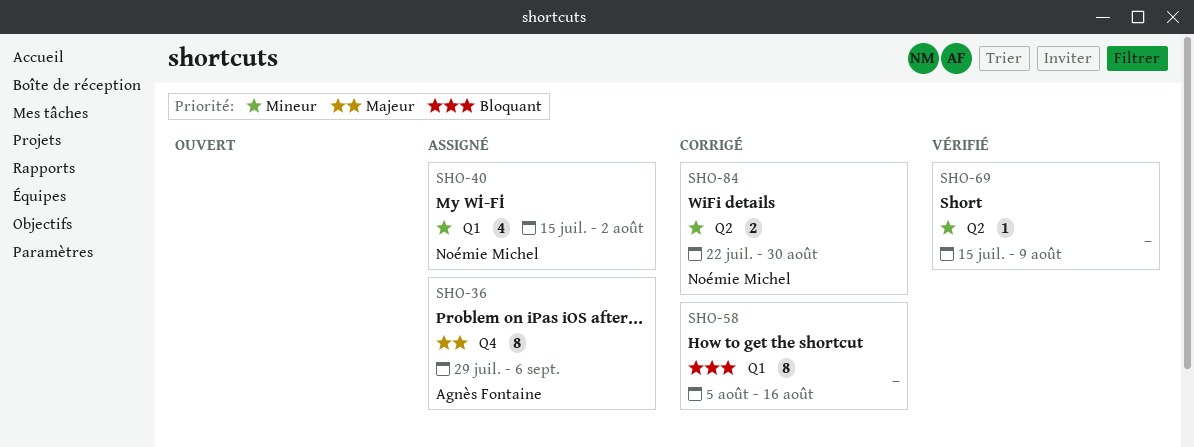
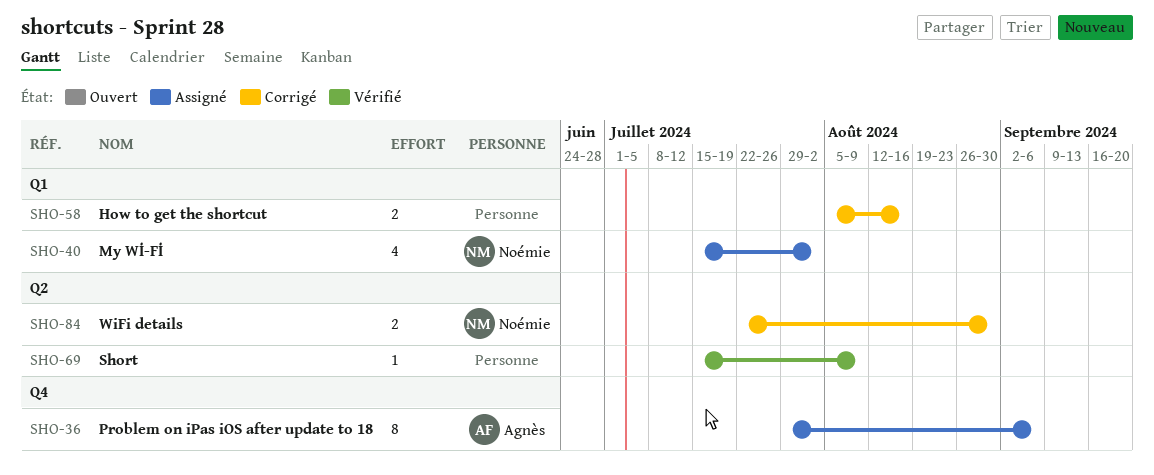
SHO-58, estimate: 8 -> 2

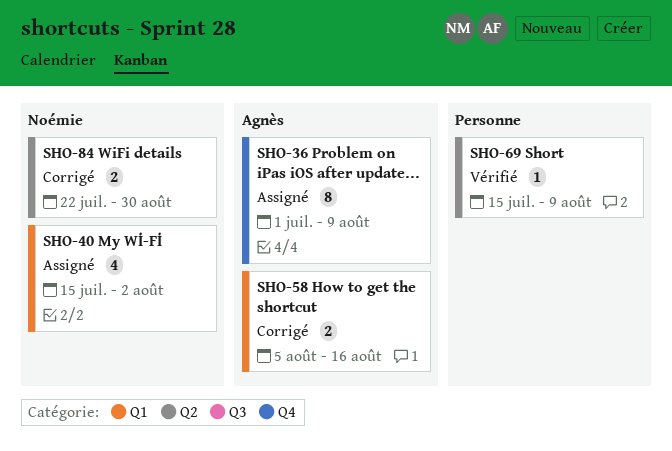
SHO-36, start: Jul 29 -> Jul 1
SHO-36, due: Sep 6 -> Aug 9
SHO-58, owner: none -> Agnès

